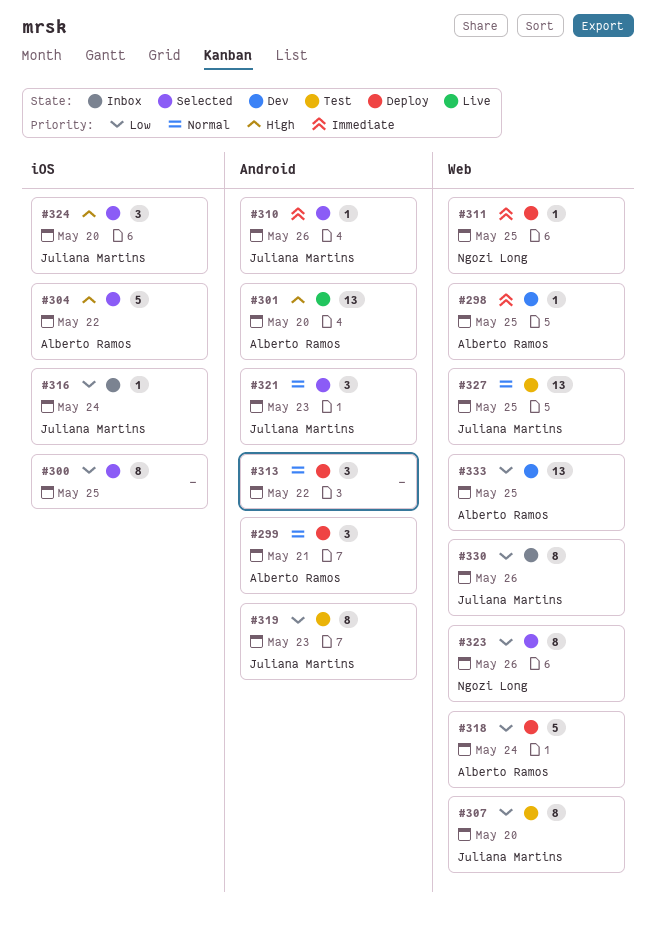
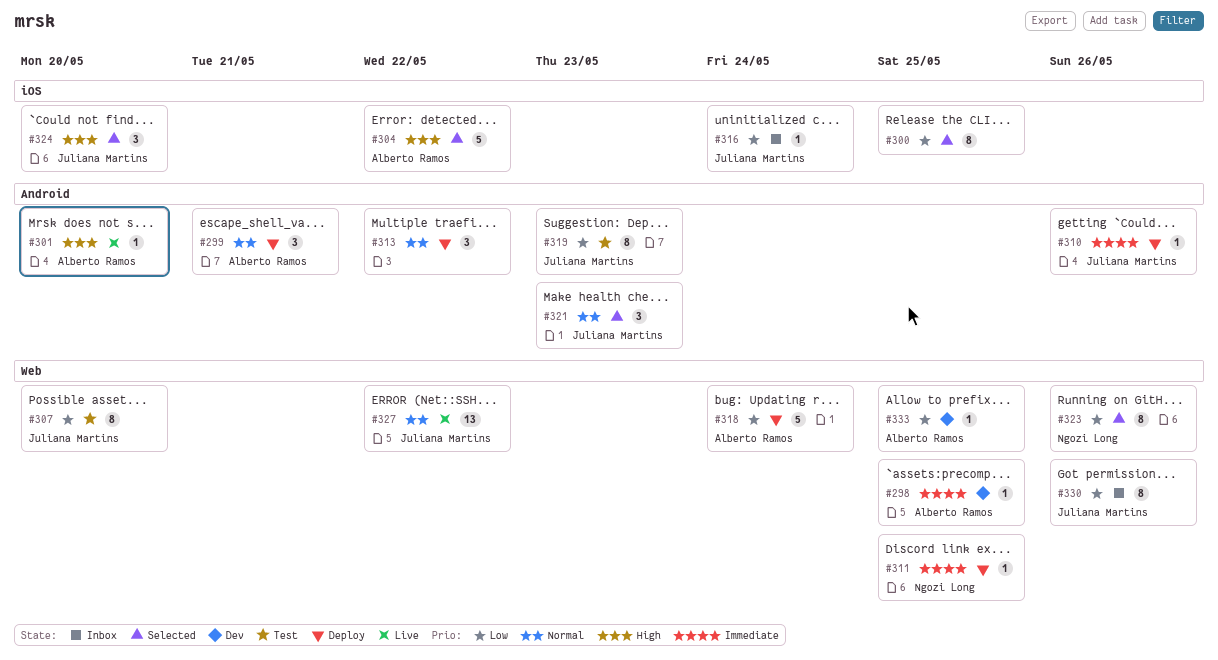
#301, estimate: 13 -> 1
#310, status: Selected -> Deploy
#327, status: Test -> Live
#327, due: May 25 -> May 22
#333, estimate: 13 -> 1

